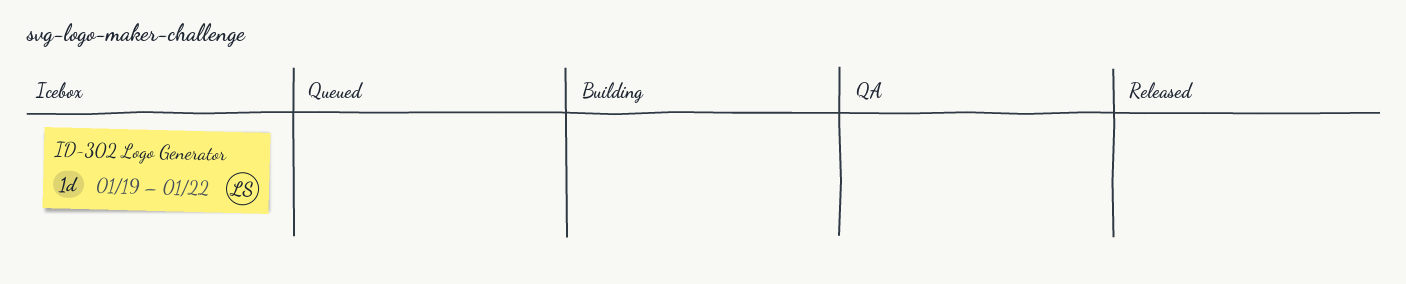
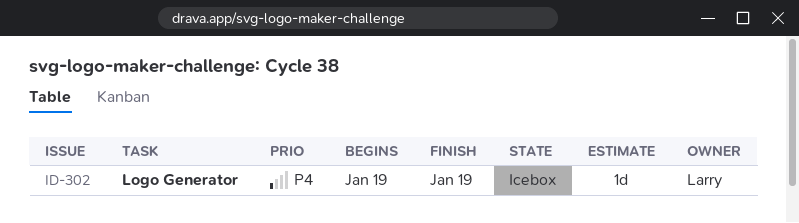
ID-302, due: Jan 22 -> Jan 19

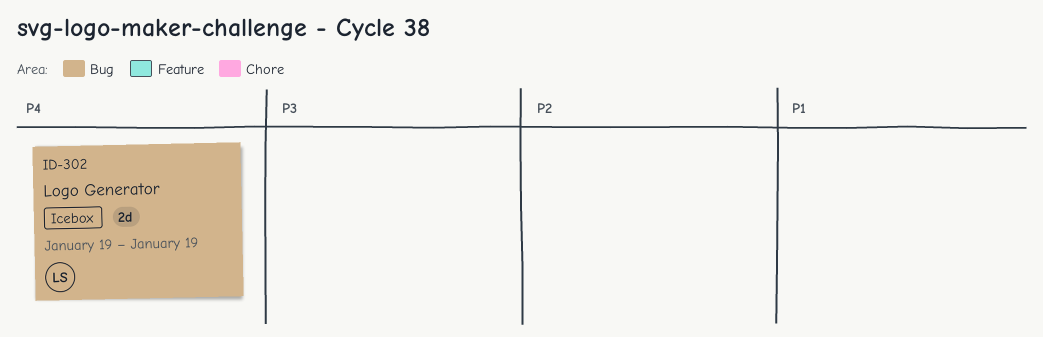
ID-302, estimate: 1d -> 2d

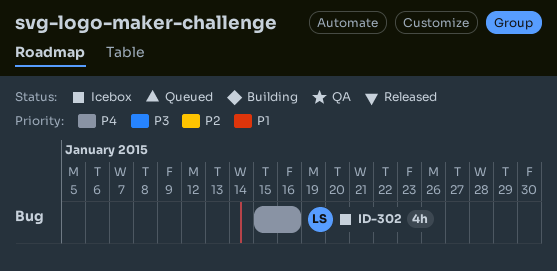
ID-302, estimate: 2d -> 4h
ID-302, start: Jan 19 -> Jan 15
ID-302, due: Jan 19 -> Jan 16

